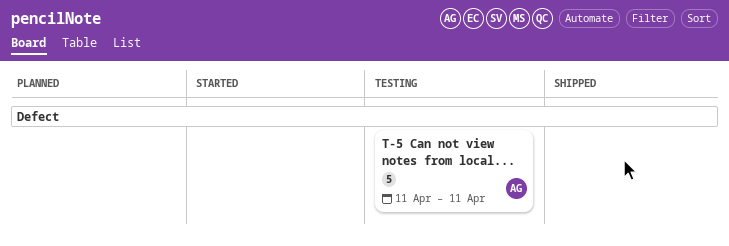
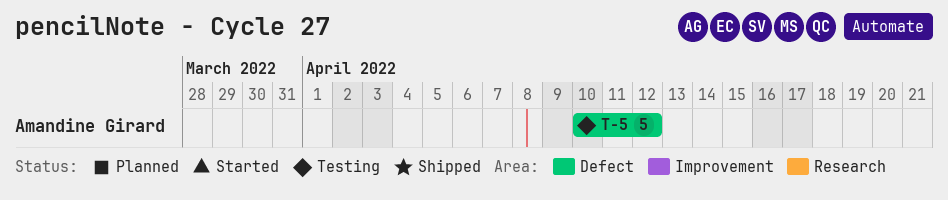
T-5, start: Apr 11 -> Apr 10
T-5, due: Apr 11 -> Apr 12

